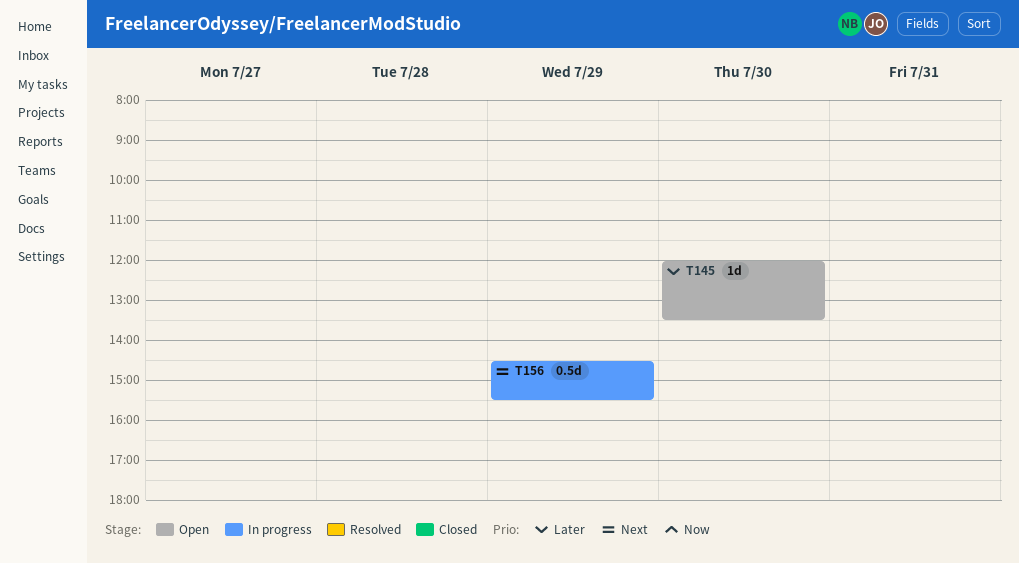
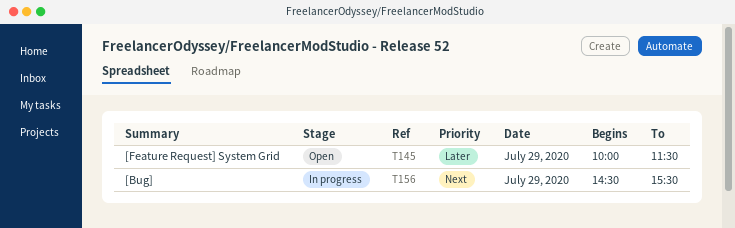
T145, day: Jul 30 -> Jul 29
T145, begins: 12:00 -> 10:00
T145, ends: 13:30 -> 11:30

